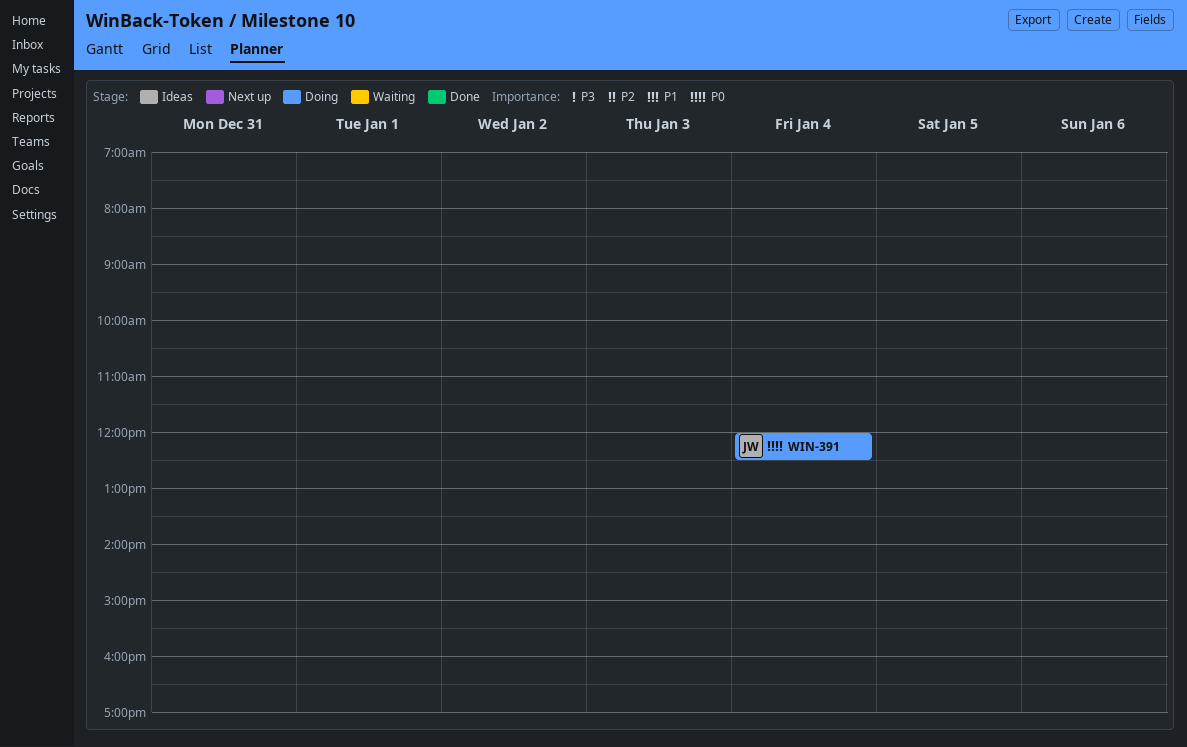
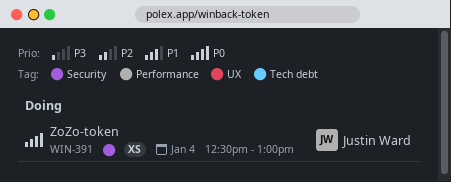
WIN-391, begins: 12:00 -> 12:30
WIN-391, ends: 12:30 -> 13:00

